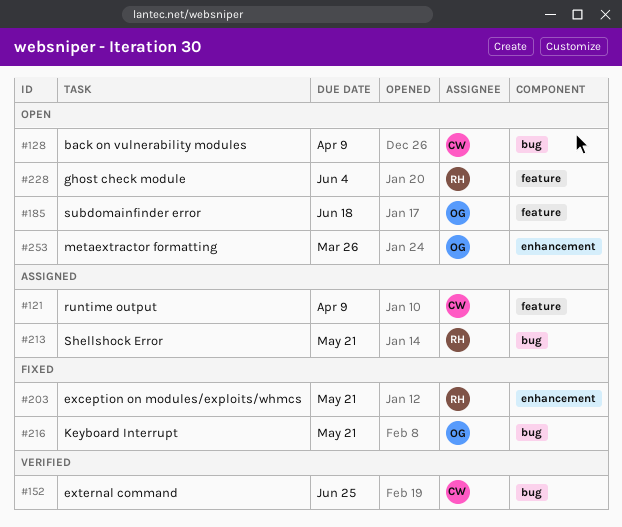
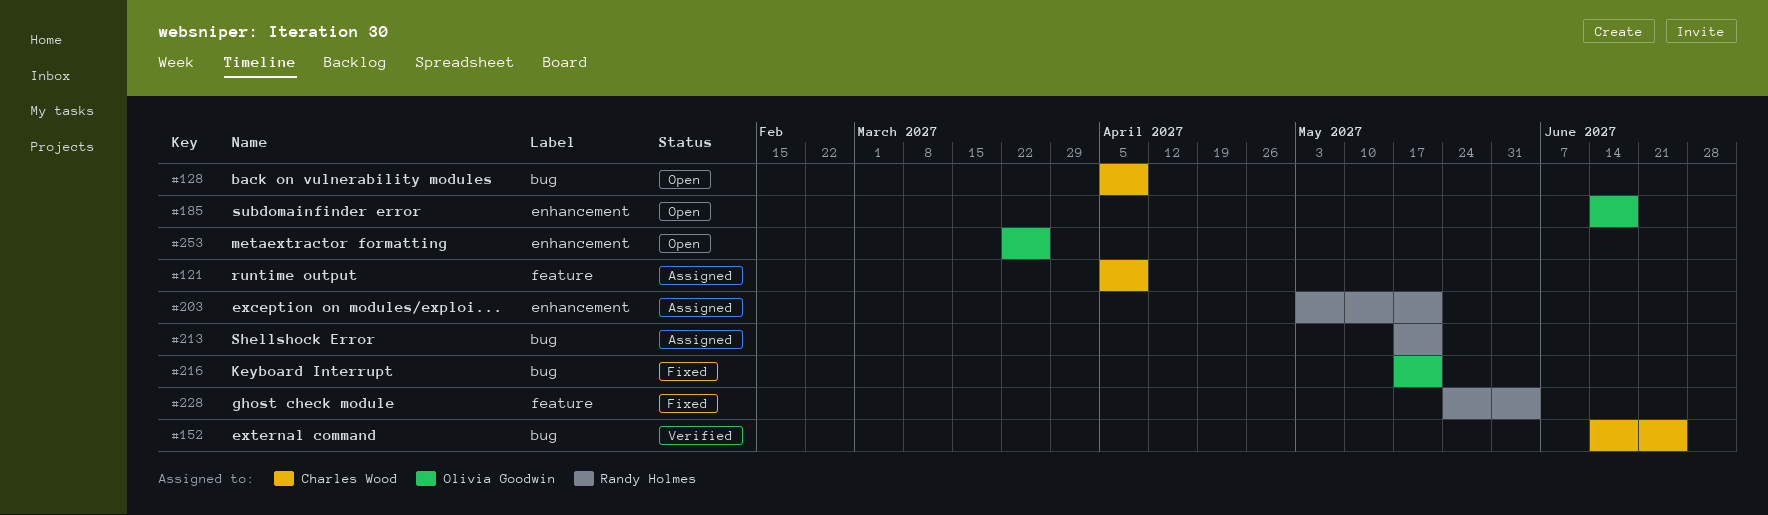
#185, label: feature -> enhancement
#203, status: Fixed -> Assigned
#228, status: Open -> Fixed

